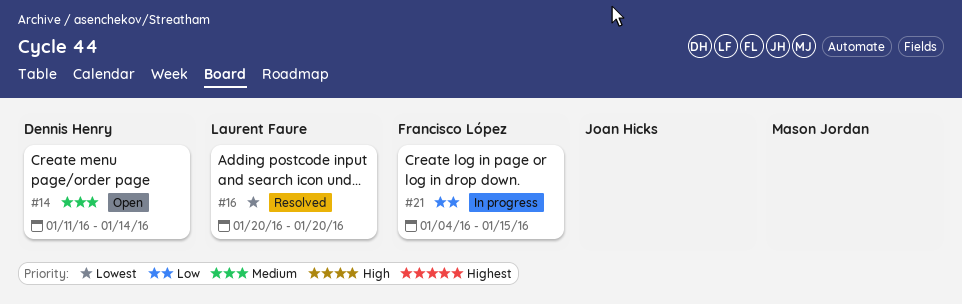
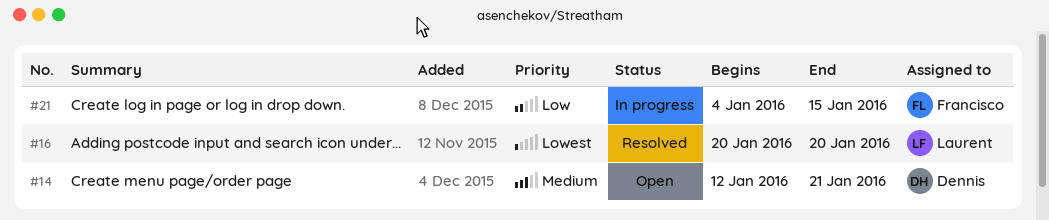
#14, start: Jan 11 -> Jan 12
#14, due: Jan 14 -> Jan 21

